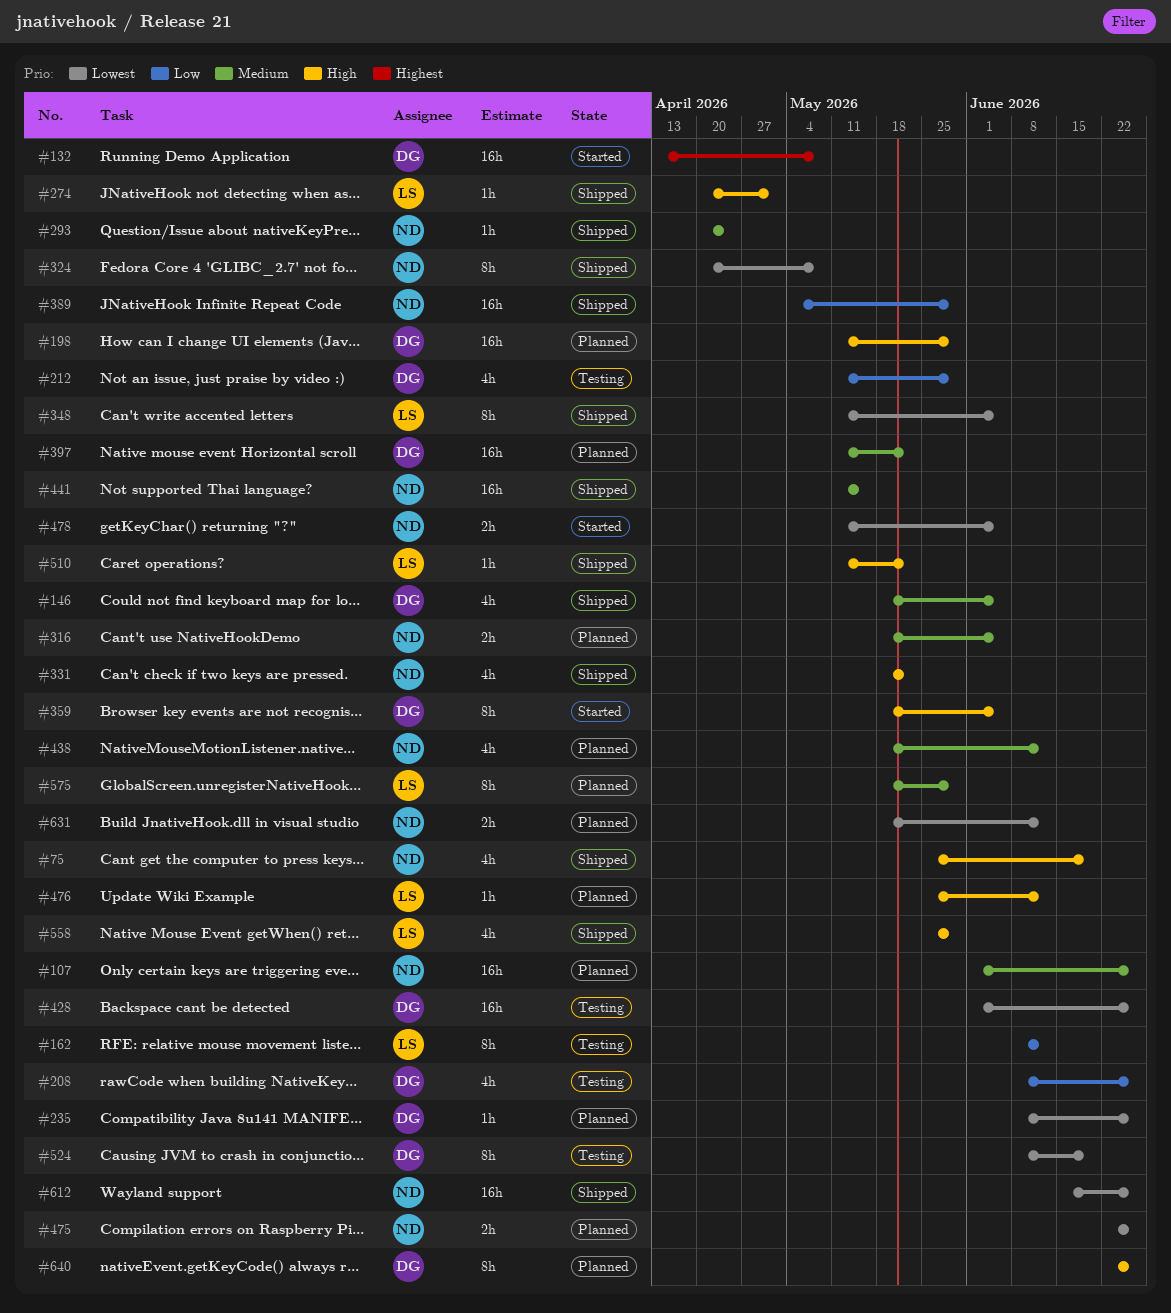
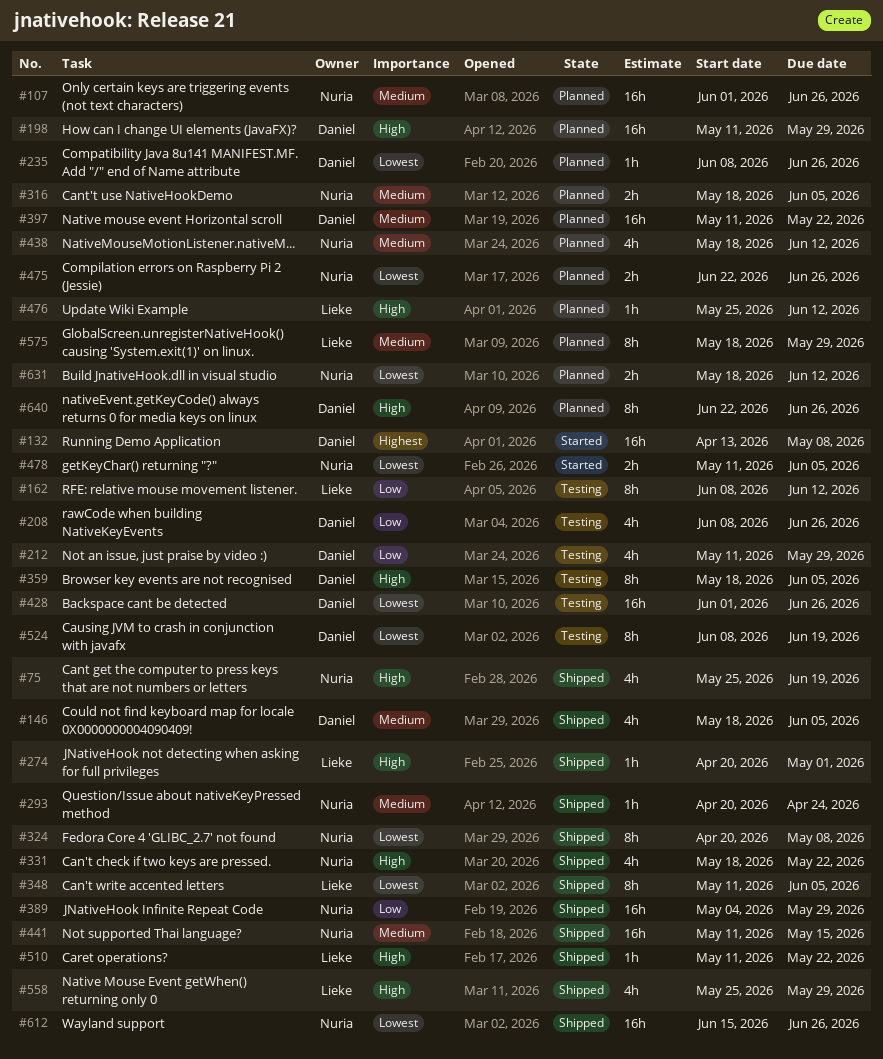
#359, status: Started -> Testing

